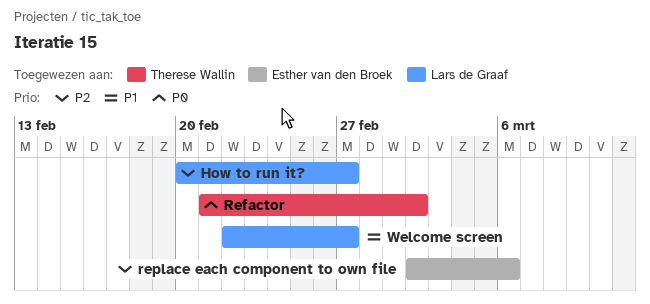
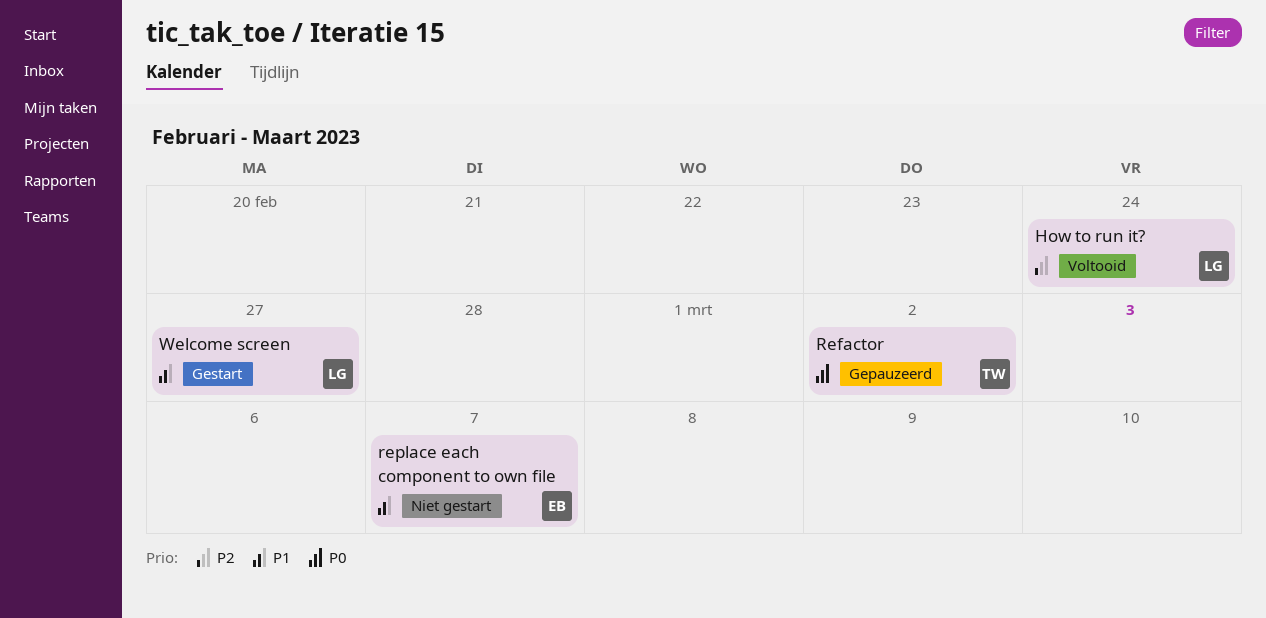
How to run it?, due: Feb 27 -> Feb 24
replace each component to own file, priority: P2 -> P1
replace each component to own file, due: Mar 6 -> Mar 7

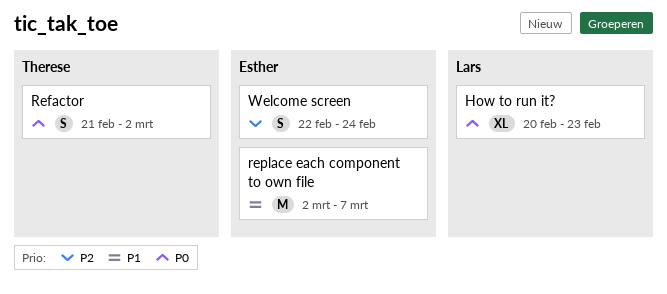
How to run it?, priority: P2 -> P0
How to run it?, due: Feb 24 -> Feb 23
Welcome screen, owner: Lars -> Esther
Welcome screen, priority: P1 -> P2
Welcome screen, due: Feb 27 -> Feb 24

